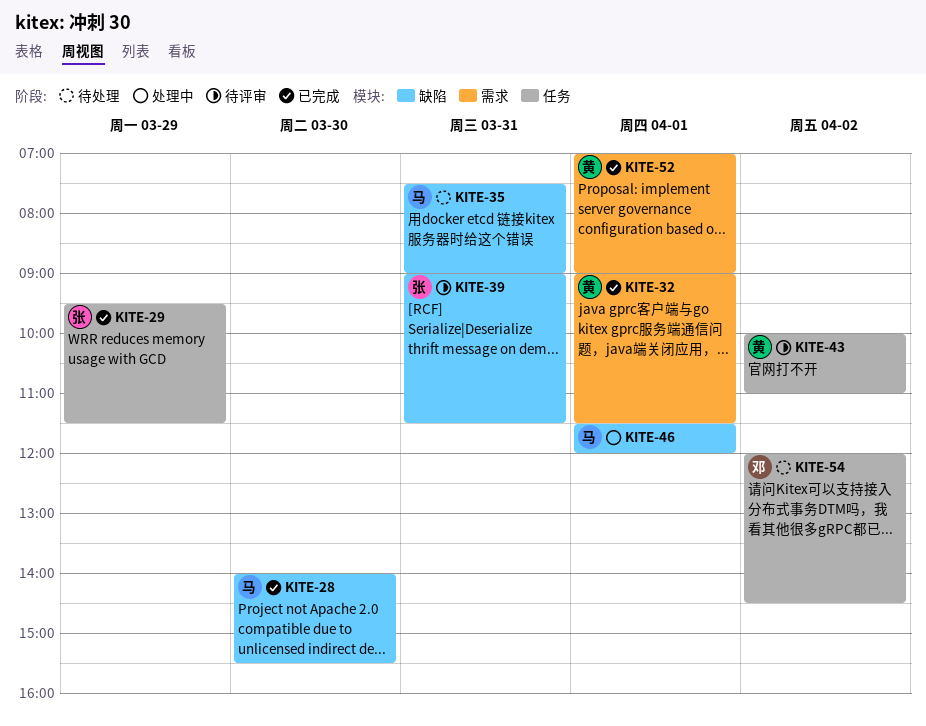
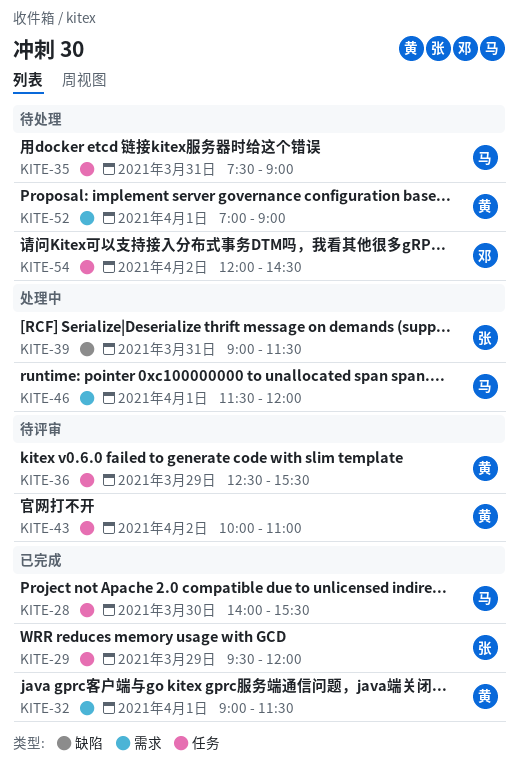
KITE-28, label: 缺陷 -> 任务
KITE-29, ends: 11:30 -> 12:00
KITE-35, label: 缺陷 -> 任务
KITE-36: none -> present
KITE-39, status: 待评审 -> 处理中
KITE-46, label: 缺陷 -> 需求
KITE-52, status: 已完成 -> 待处理

